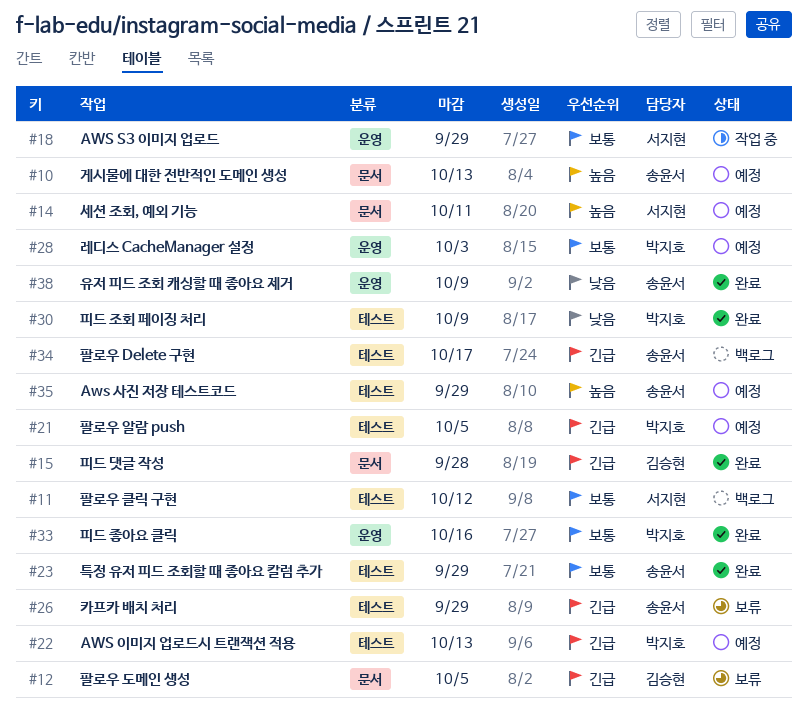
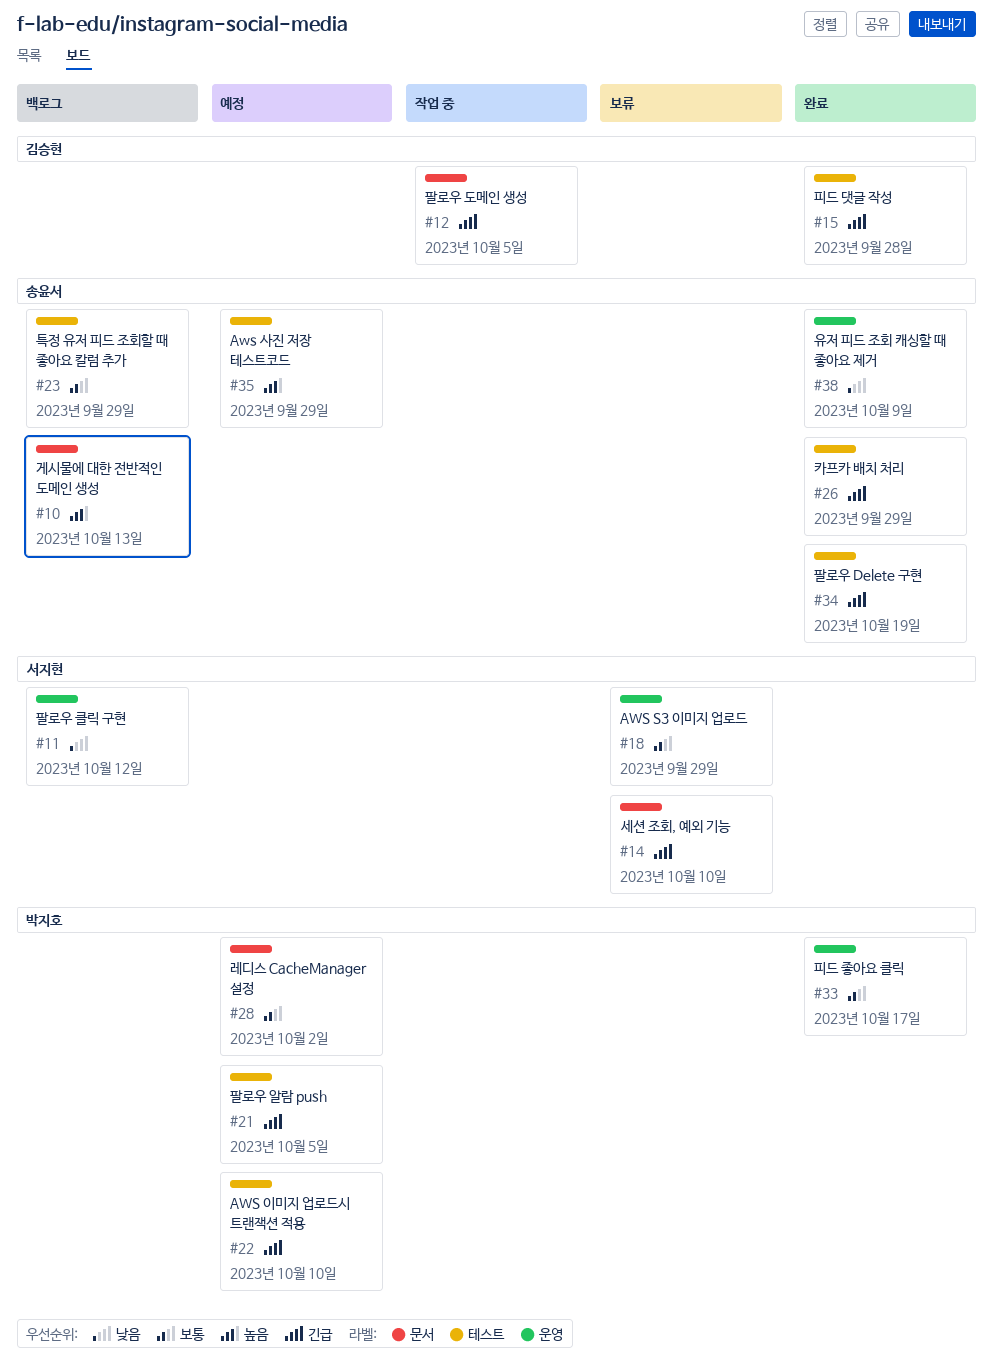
#10, status: 예정 -> 백로그
#11, priority: 보통 -> 낮음
#11, label: 테스트 -> 운영
#12, status: 보류 -> 작업 중
#14, status: 예정 -> 보류
#14, priority: 높음 -> 긴급
#14, due: Oct 11 -> Oct 10
#15, label: 문서 -> 테스트
#18, status: 작업 중 -> 보류
#22, due: Oct 13 -> Oct 10
#23, status: 완료 -> 백로그
#26, status: 보류 -> 완료
#28, label: 운영 -> 문서
#28, due: Oct 3 -> Oct 2
#30: present -> none
#33, due: Oct 16 -> Oct 17
#34, status: 백로그 -> 완료
#34, due: Oct 17 -> Oct 19

